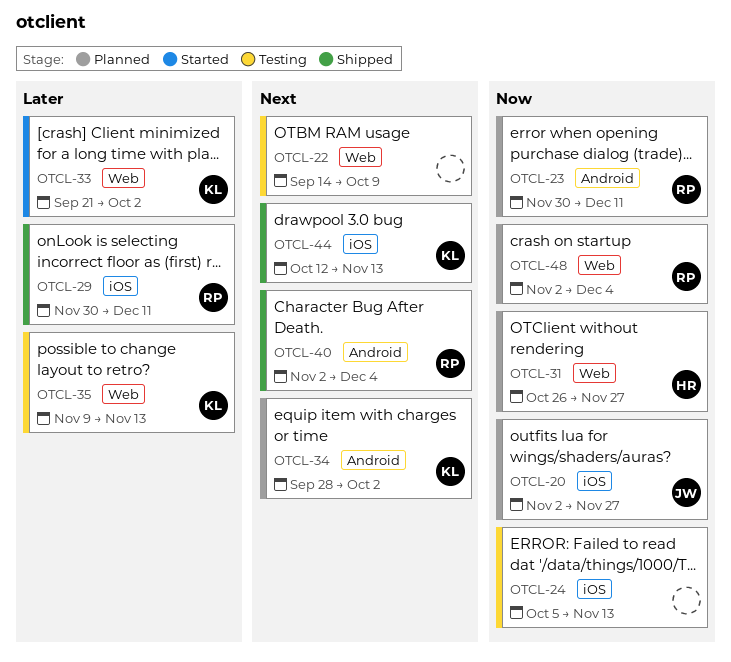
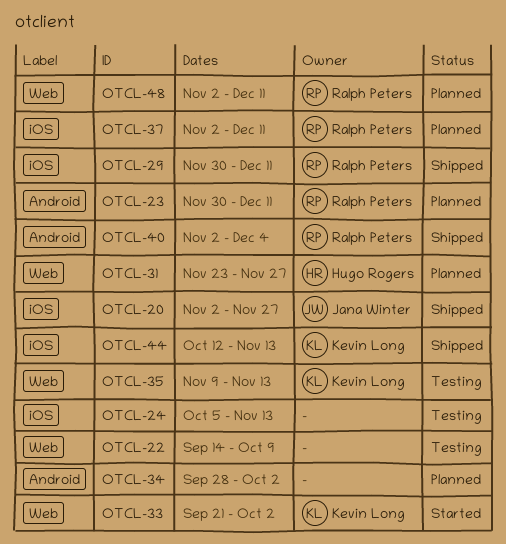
OTCL-20, status: Planned -> Shipped
OTCL-31, start: Oct 26 -> Nov 23
OTCL-34, owner: Kevin Long -> none
OTCL-37: none -> present
OTCL-48, due: Dec 4 -> Dec 11

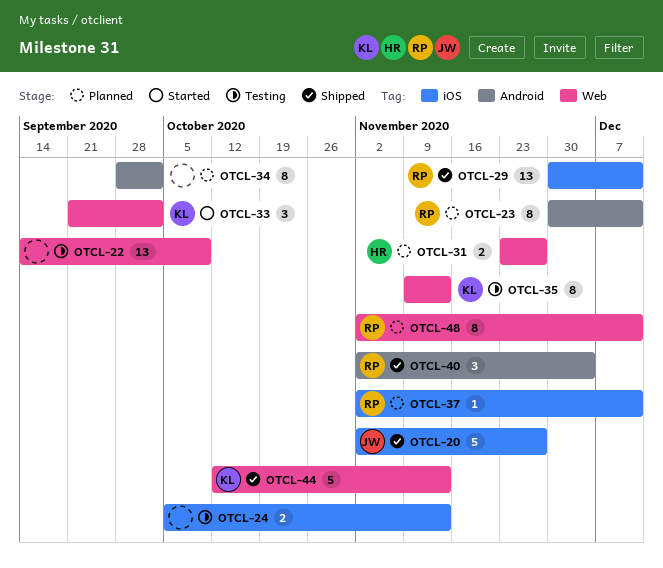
OTCL-44, label: iOS -> Web

